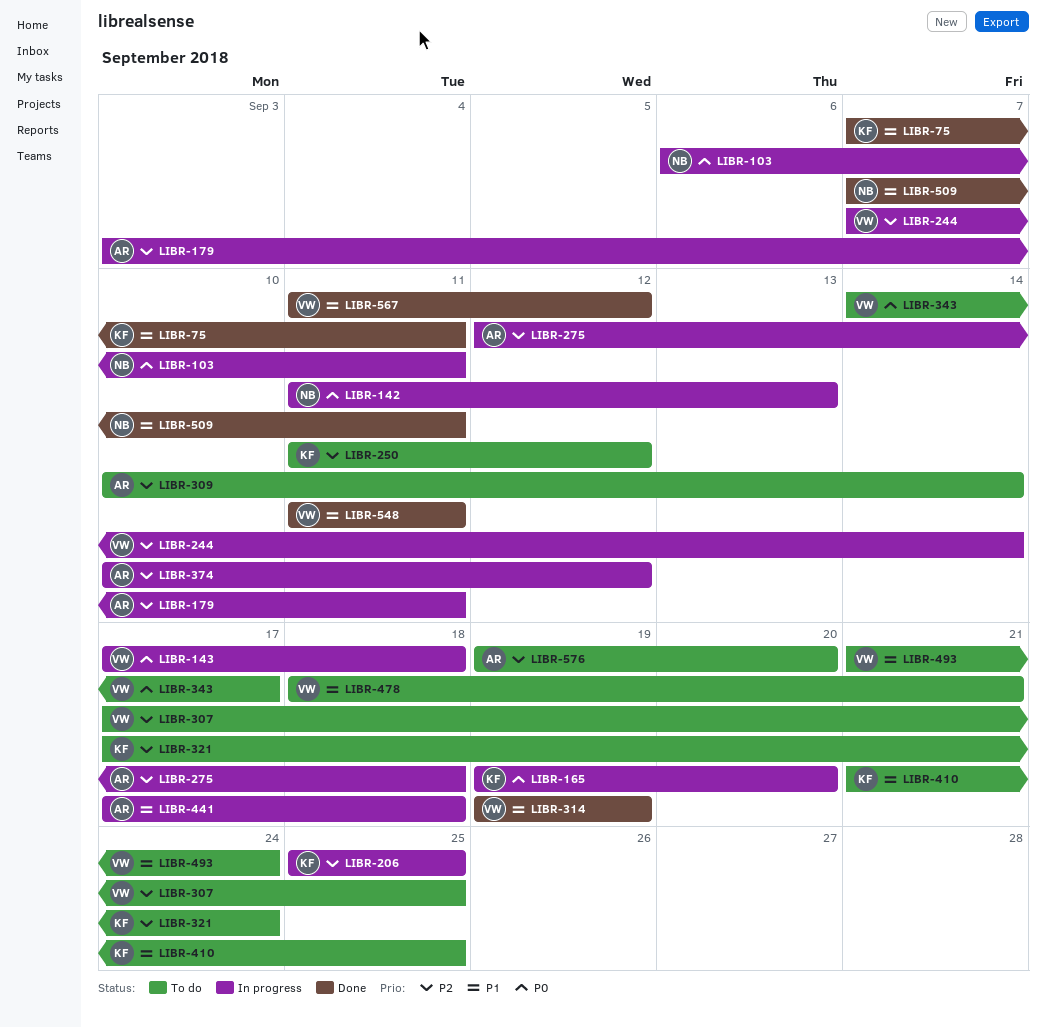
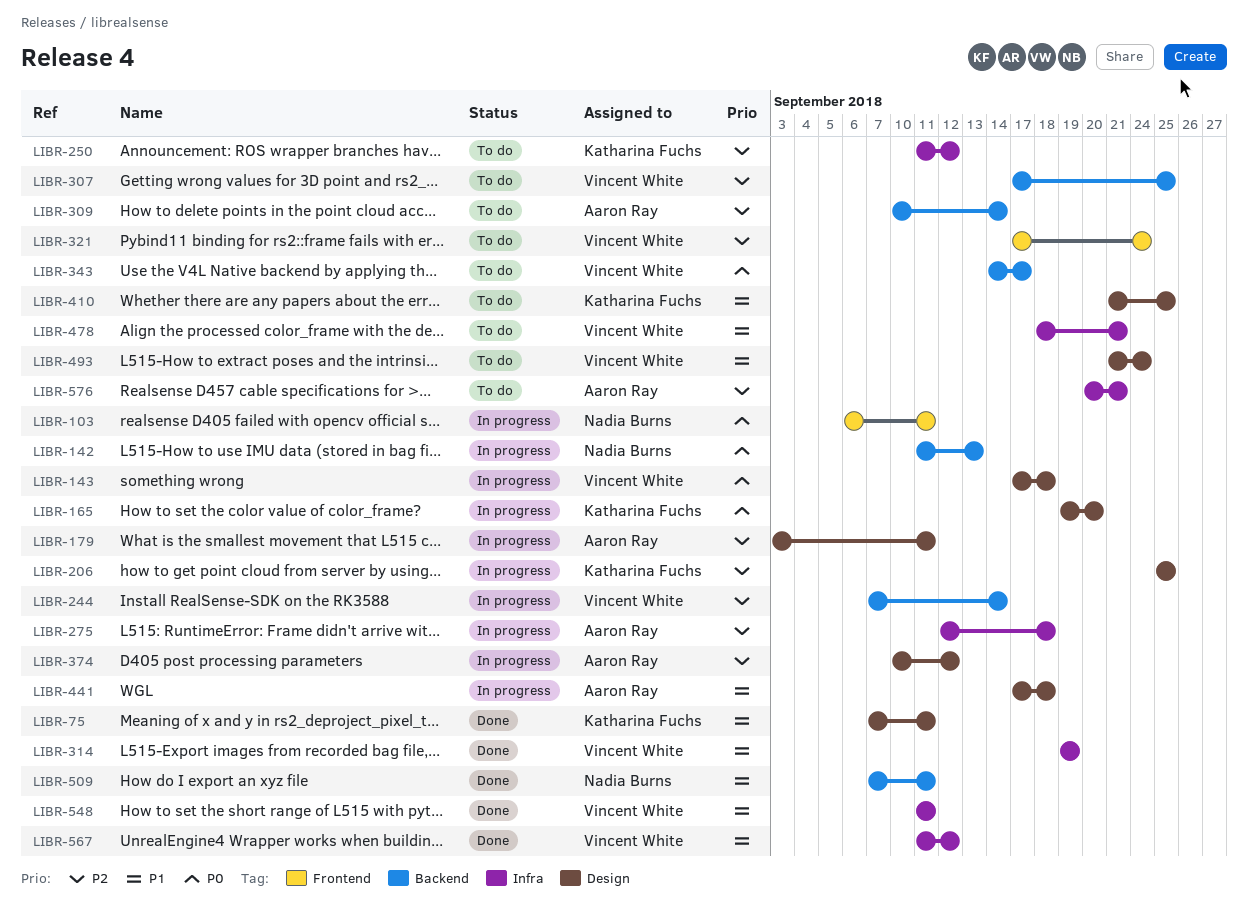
LIBR-321, owner: Katharina Fuchs -> Vincent White
LIBR-576, start: Sep 19 -> Sep 20
LIBR-576, due: Sep 20 -> Sep 21

